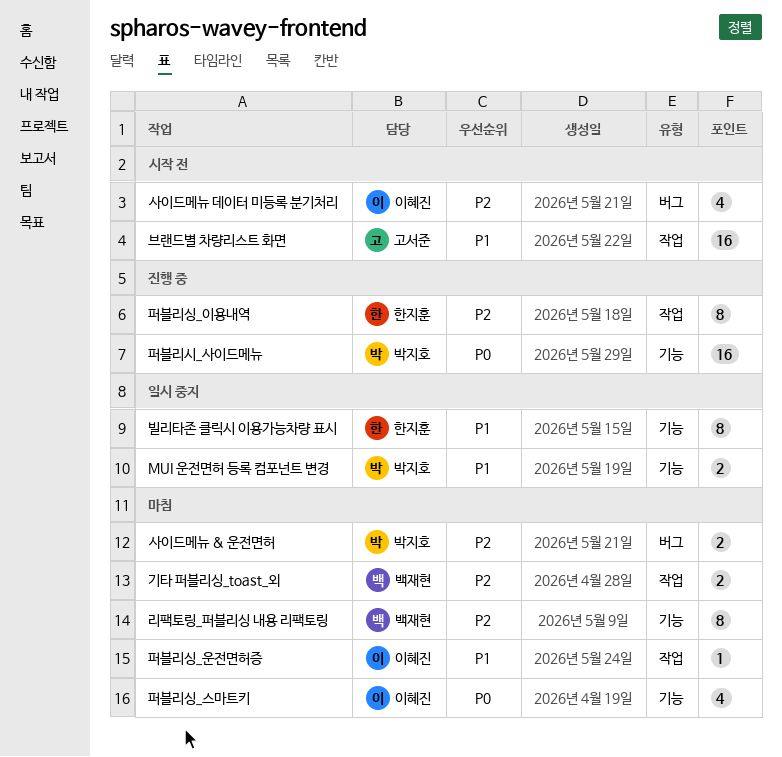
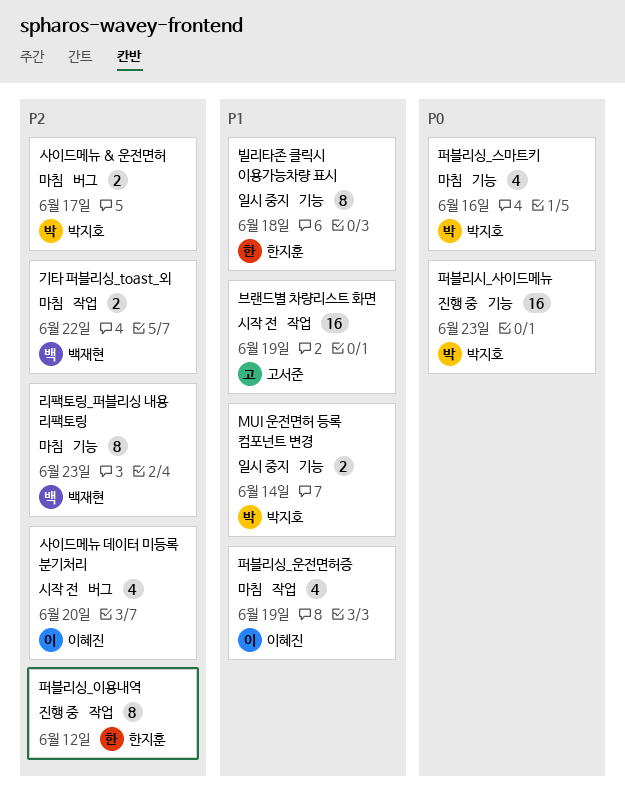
퍼블리싱_스마트키, owner: 이혜진 -> 박지호
퍼블리싱_운전면허증, estimate: 1 -> 4

